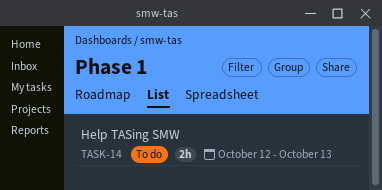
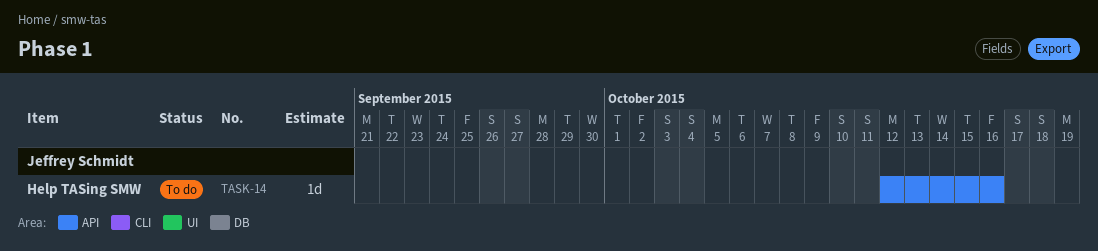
TASK-14, estimate: 2h -> 1d
TASK-14, due: Oct 13 -> Oct 16

